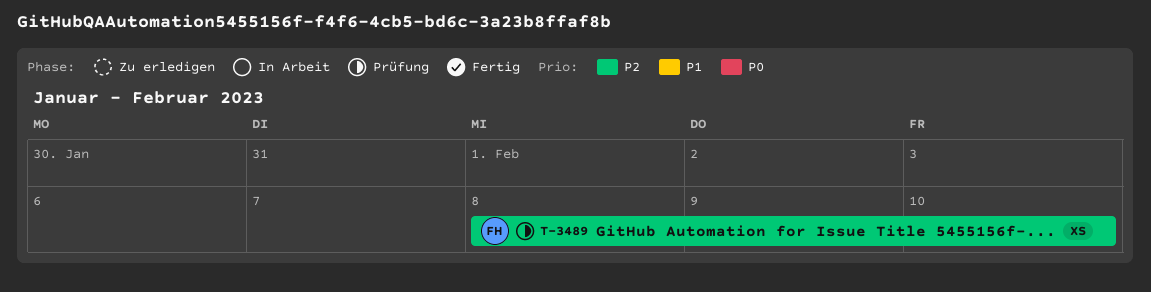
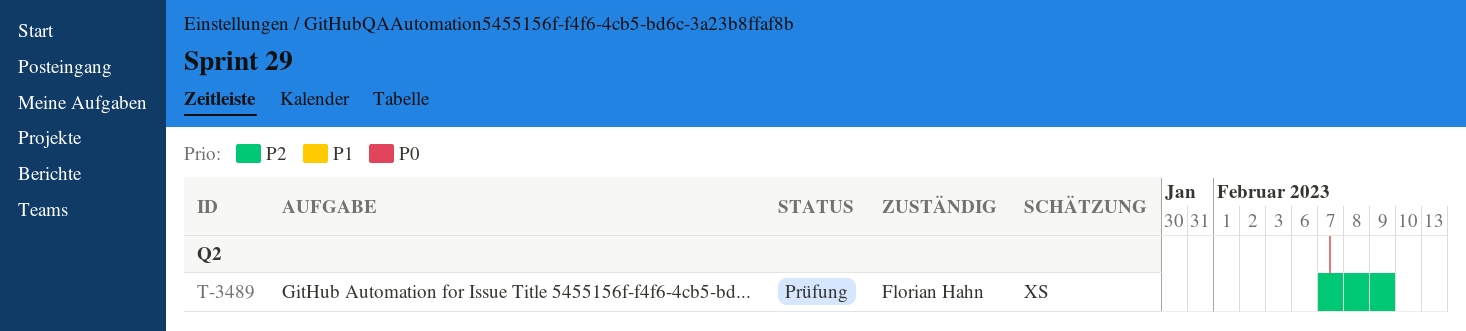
T-3489, start: Feb 8 -> Feb 7
T-3489, due: Feb 10 -> Feb 9

